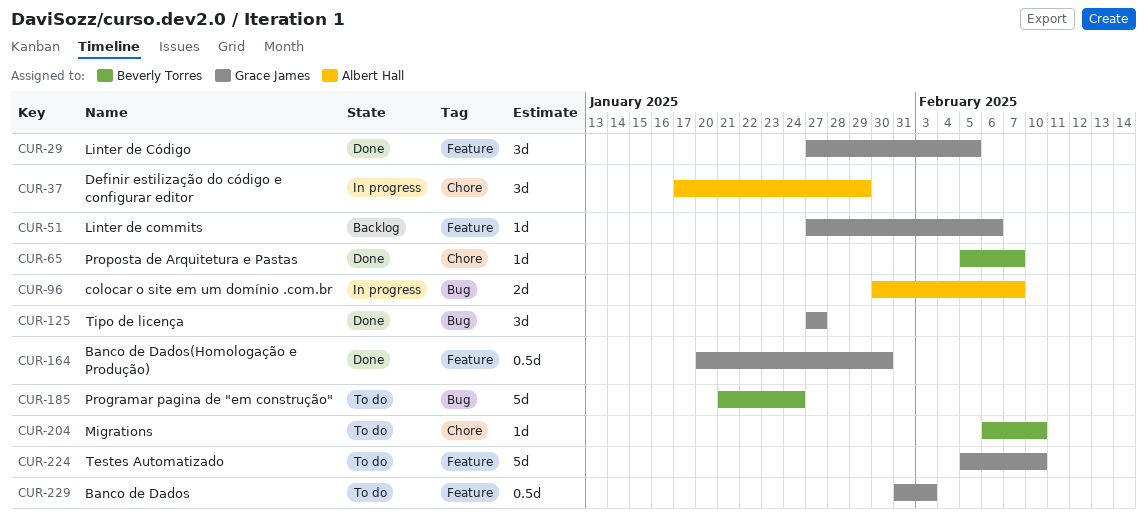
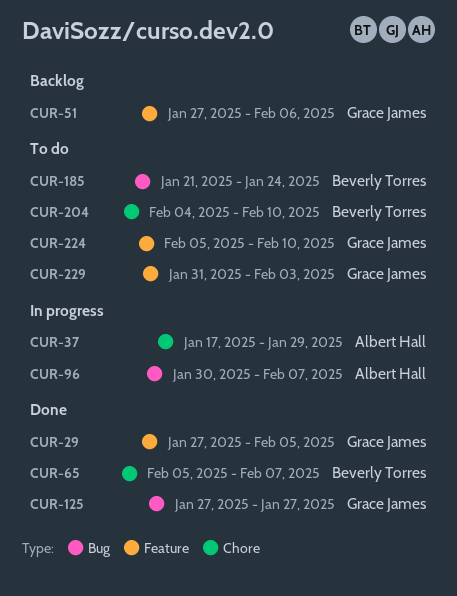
CUR-164: present -> none
CUR-204, start: Feb 6 -> Feb 4

